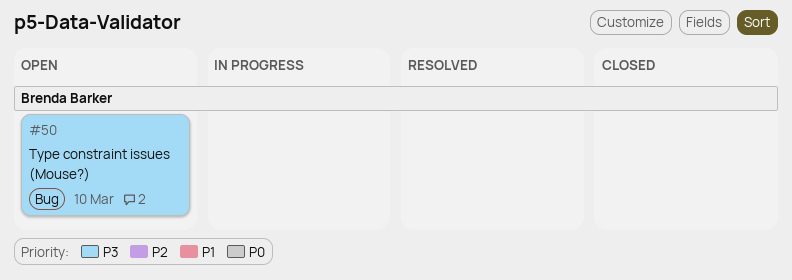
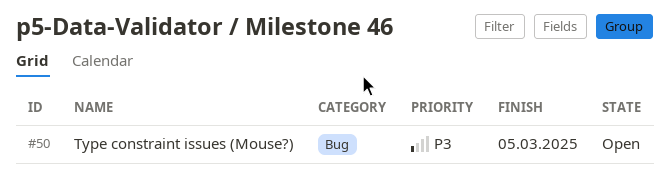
#50, due: Mar 10 -> Mar 5

